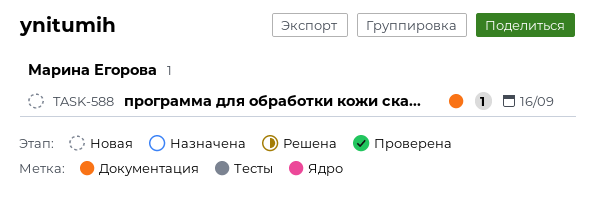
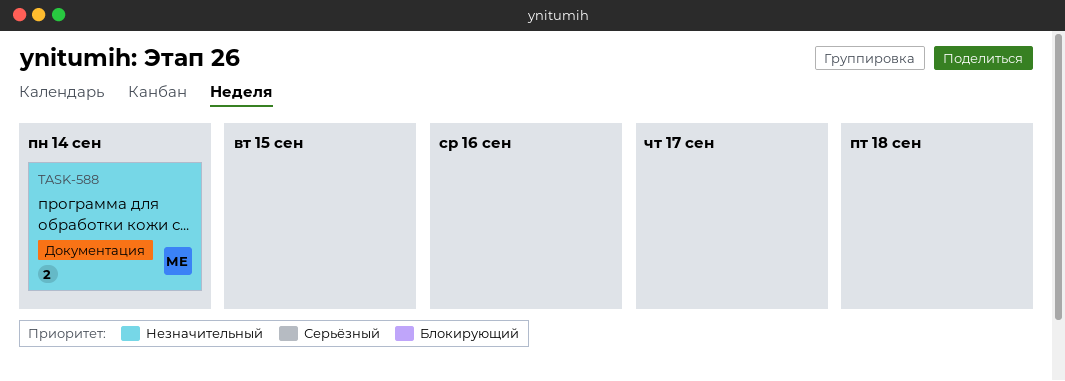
TASK-588, estimate: 1 -> 2
TASK-588, due: Sep 16 -> Sep 14

